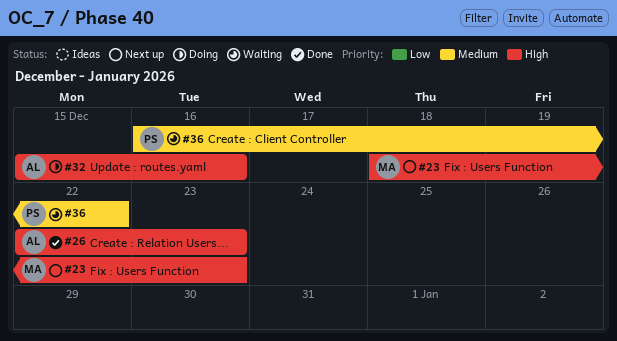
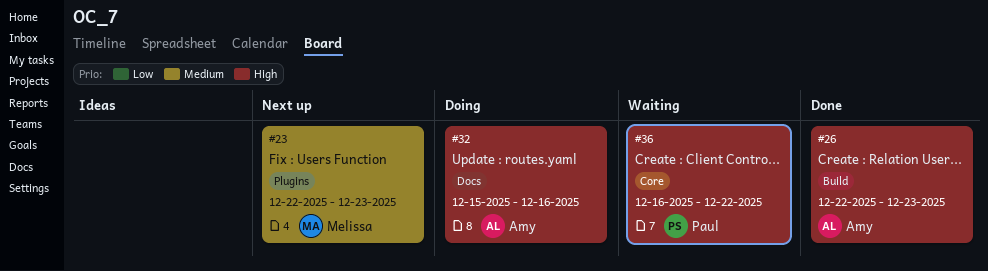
#23, priority: High -> Medium
#23, start: Dec 18 -> Dec 22
#36, priority: Medium -> High

